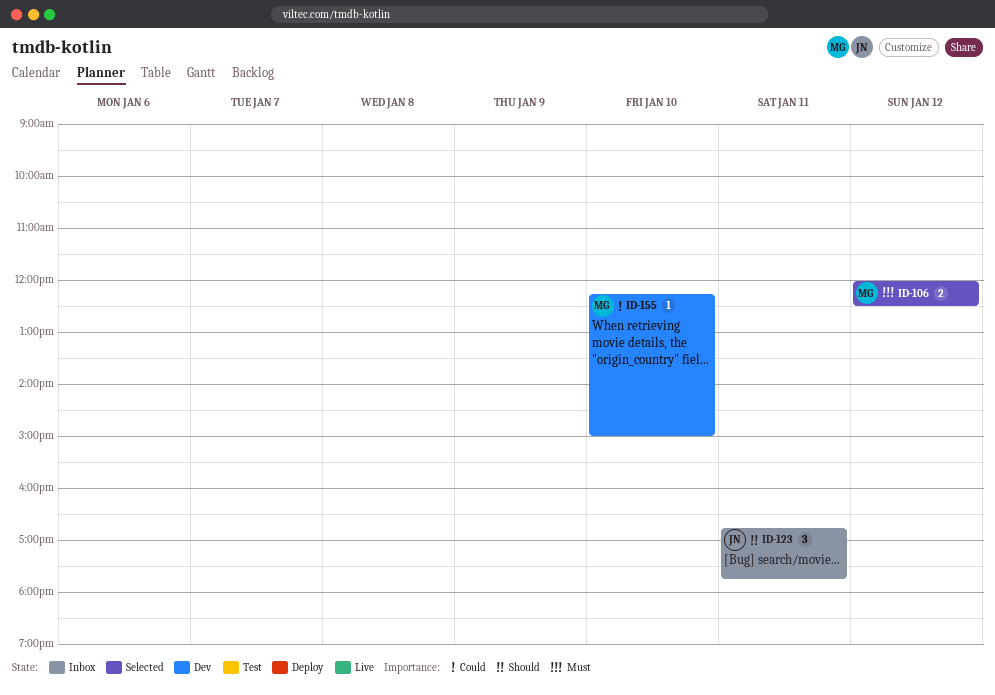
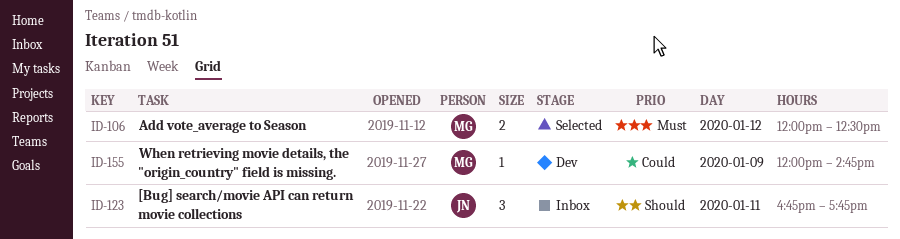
ID-155, day: Jan 10 -> Jan 9
ID-155, begins: 12:15 -> 12:00
ID-155, ends: 15:00 -> 14:45

